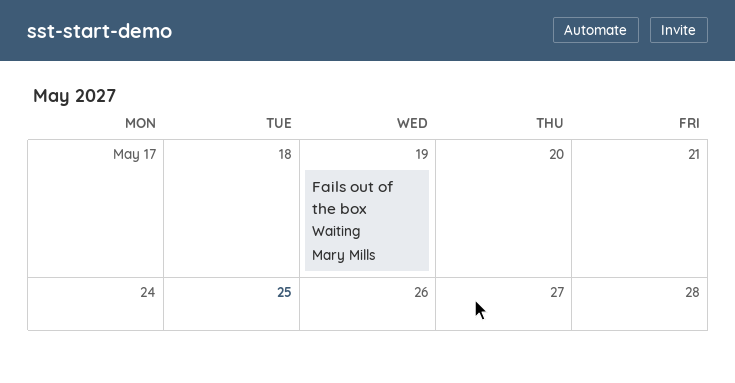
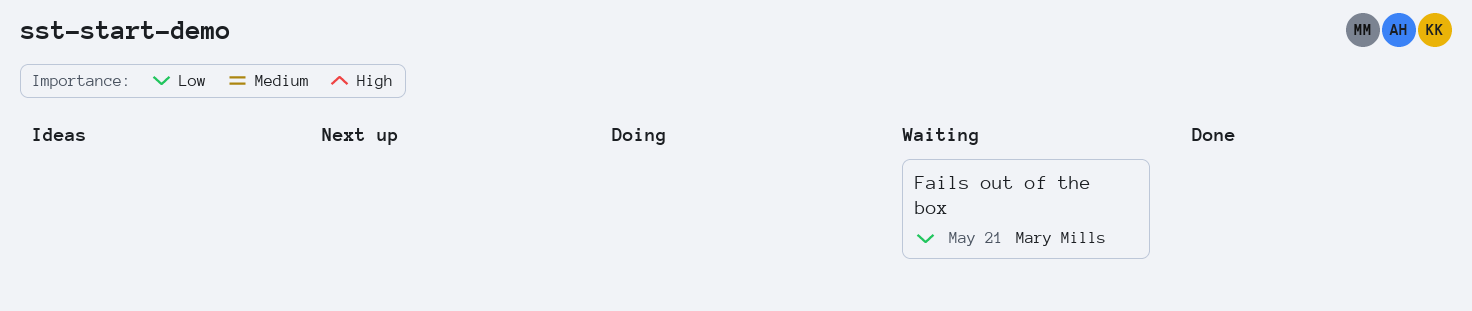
Fails out of the box, due: May 19 -> May 21

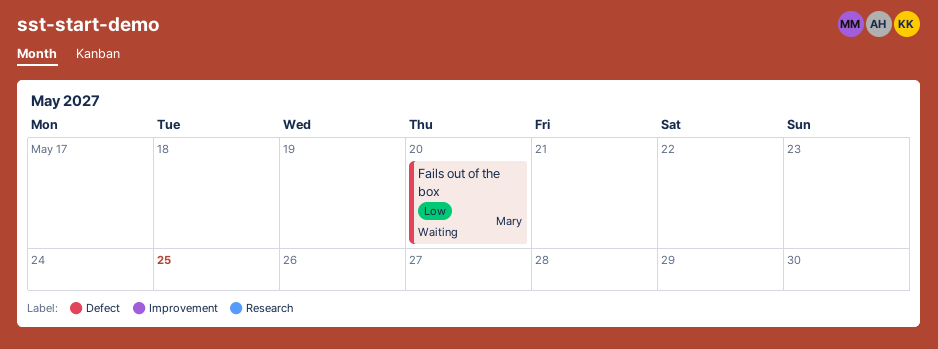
Fails out of the box, due: May 21 -> May 20

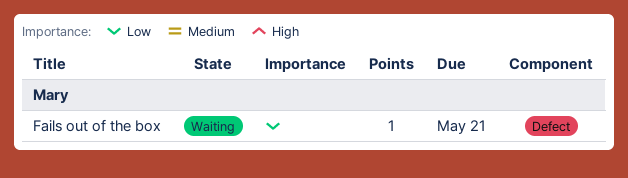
Fails out of the box, due: May 20 -> May 21

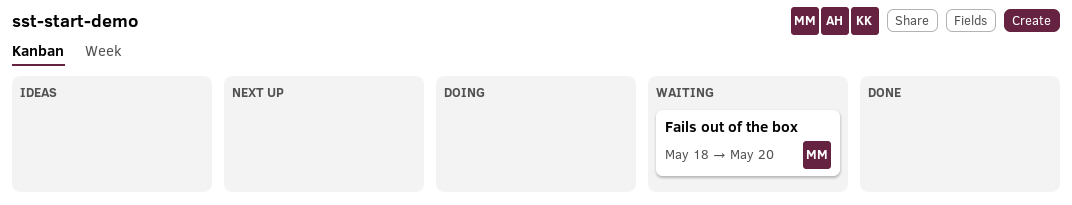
Fails out of the box, due: May 21 -> May 20

